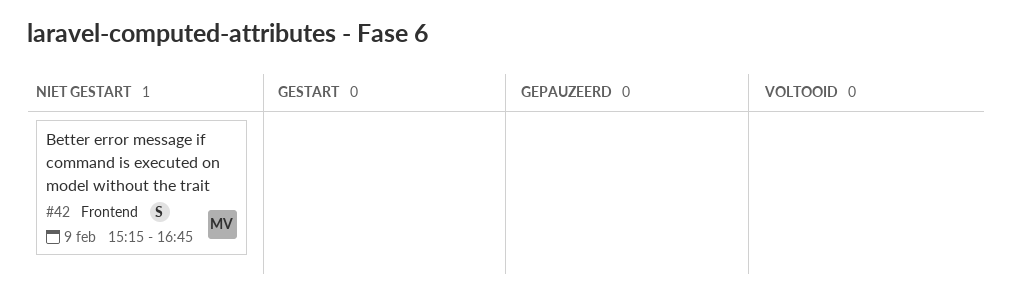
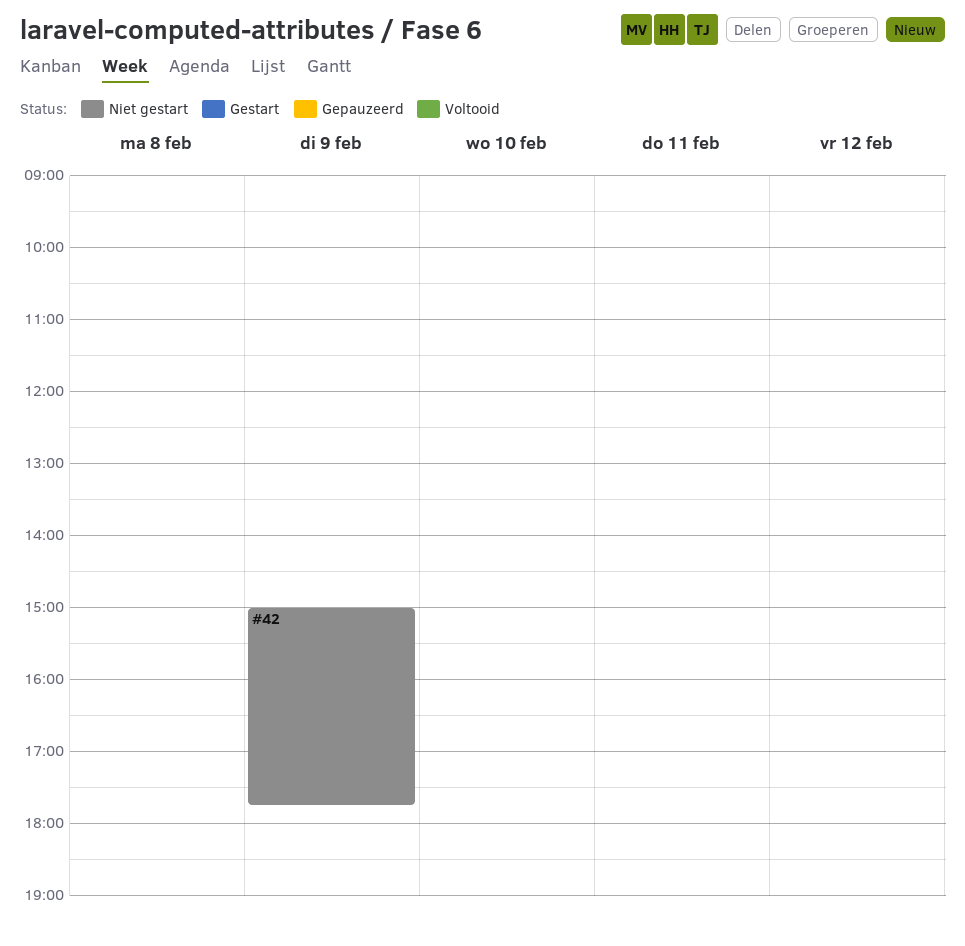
#42, begins: 15:15 -> 15:00
#42, ends: 16:45 -> 17:45

